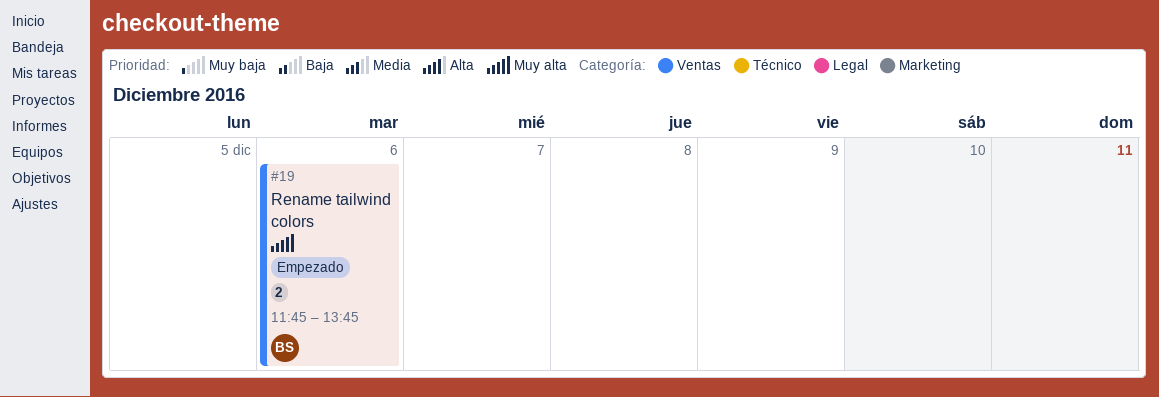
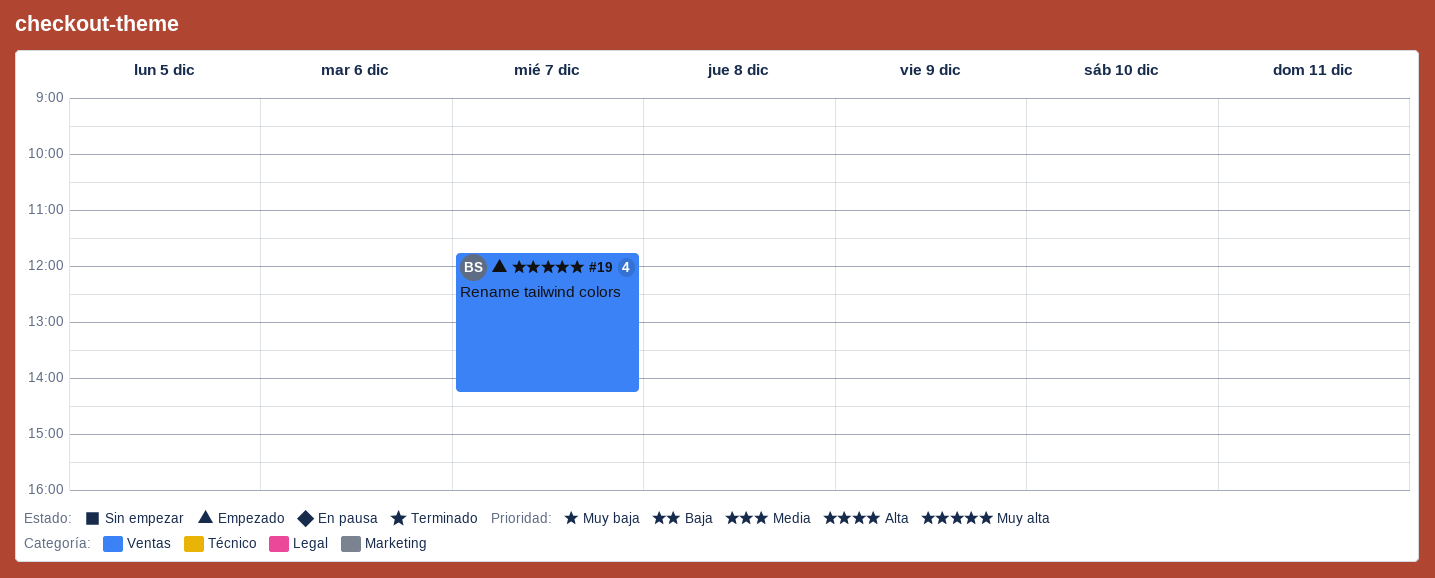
#19, estimate: 2 -> 4
#19, day: Dec 6 -> Dec 7
#19, ends: 13:45 -> 14:15

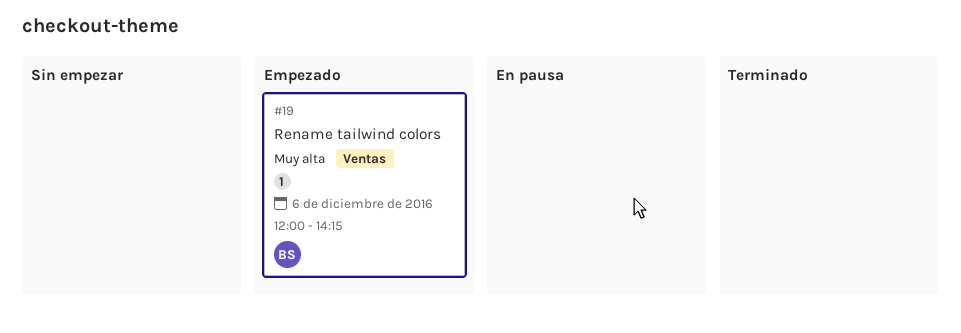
#19, estimate: 4 -> 1
#19, day: Dec 7 -> Dec 6
#19, begins: 11:45 -> 12:00

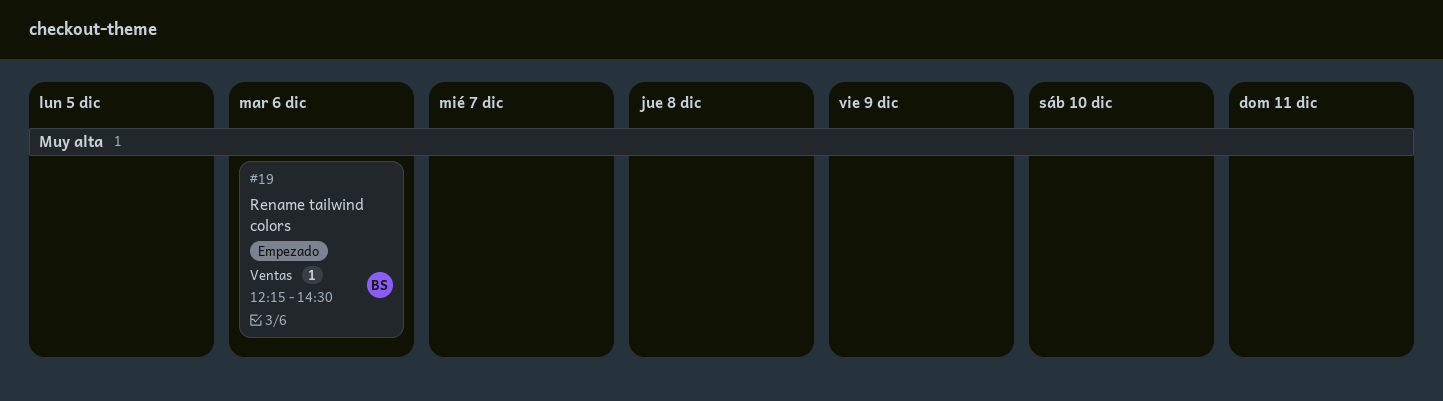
#19, begins: 12:00 -> 12:15
#19, ends: 14:15 -> 14:30

